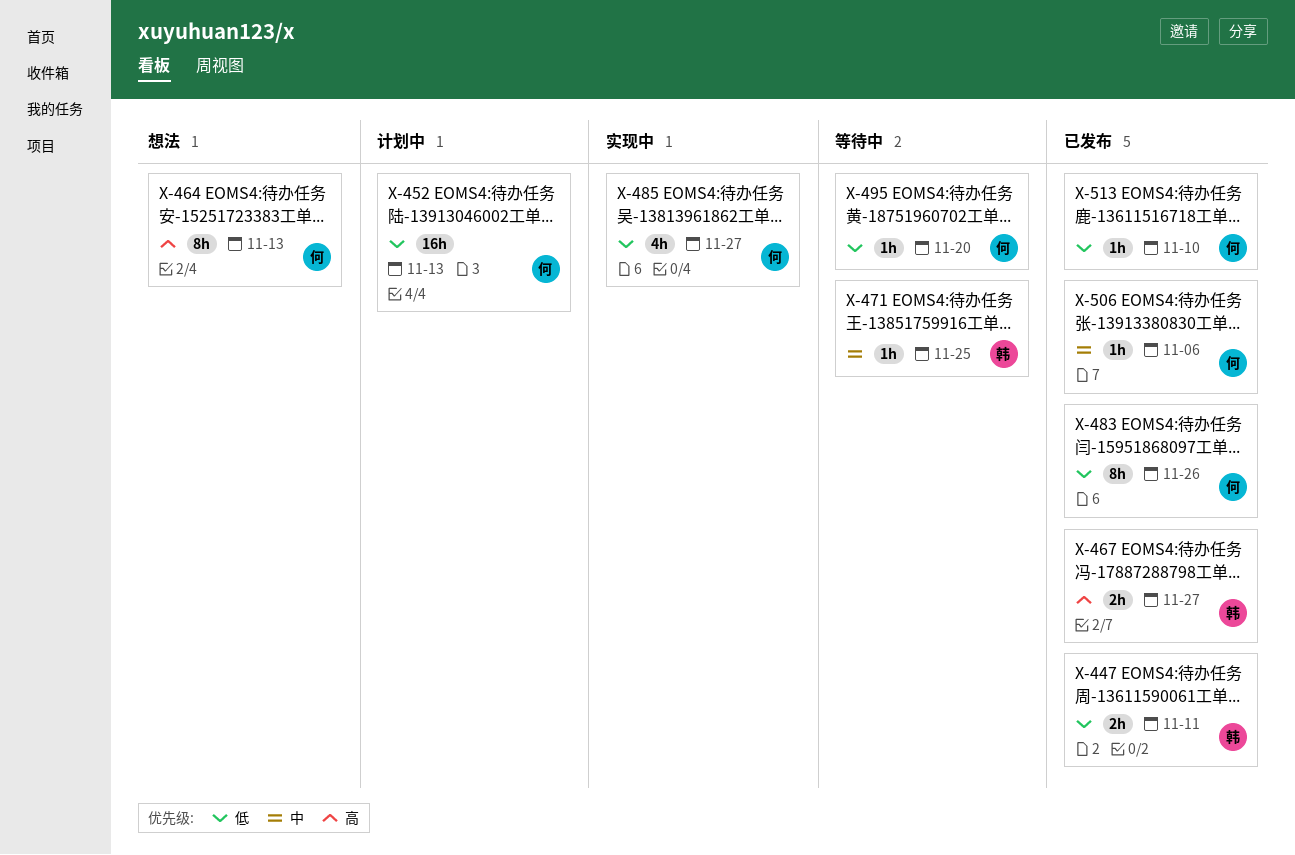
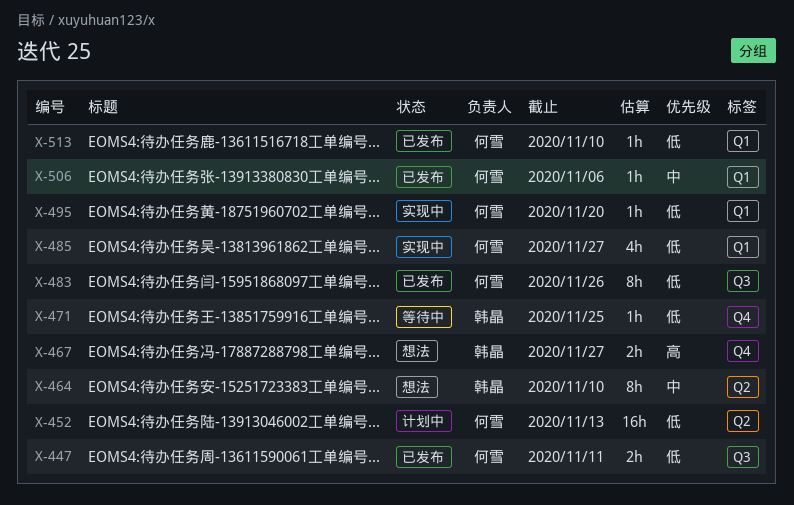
X-447, owner: 韩晶 -> 何雪
X-464, owner: 何雪 -> 韩晶
X-464, priority: 高 -> 中
X-464, due: Nov 13 -> Nov 10
X-467, status: 已发布 -> 想法
X-471, priority: 中 -> 低
X-495, status: 等待中 -> 实现中

